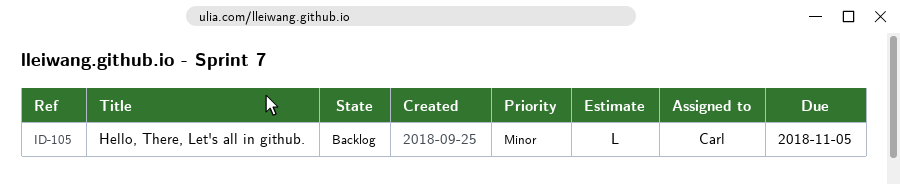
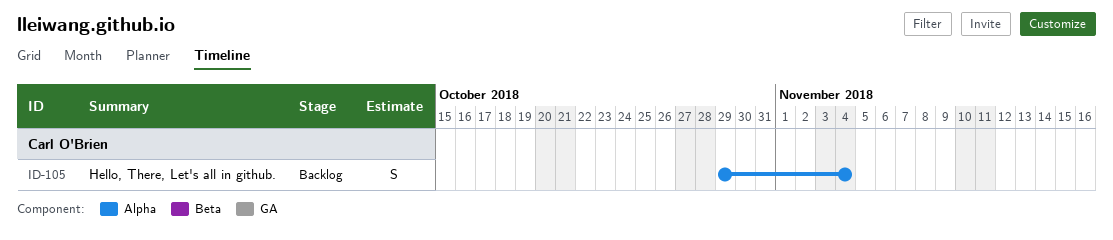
ID-105, estimate: L -> S
ID-105, due: Nov 5 -> Nov 4

